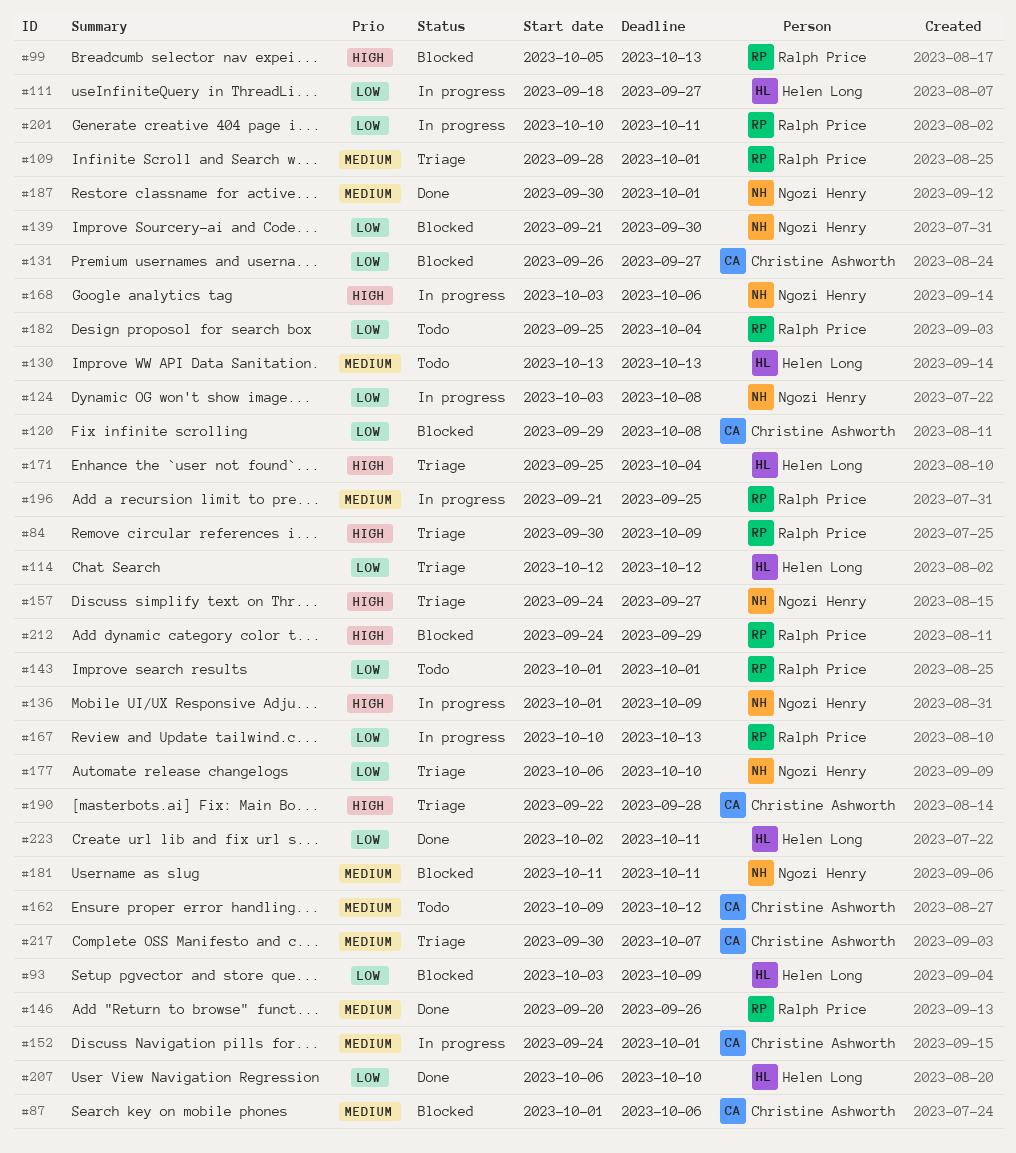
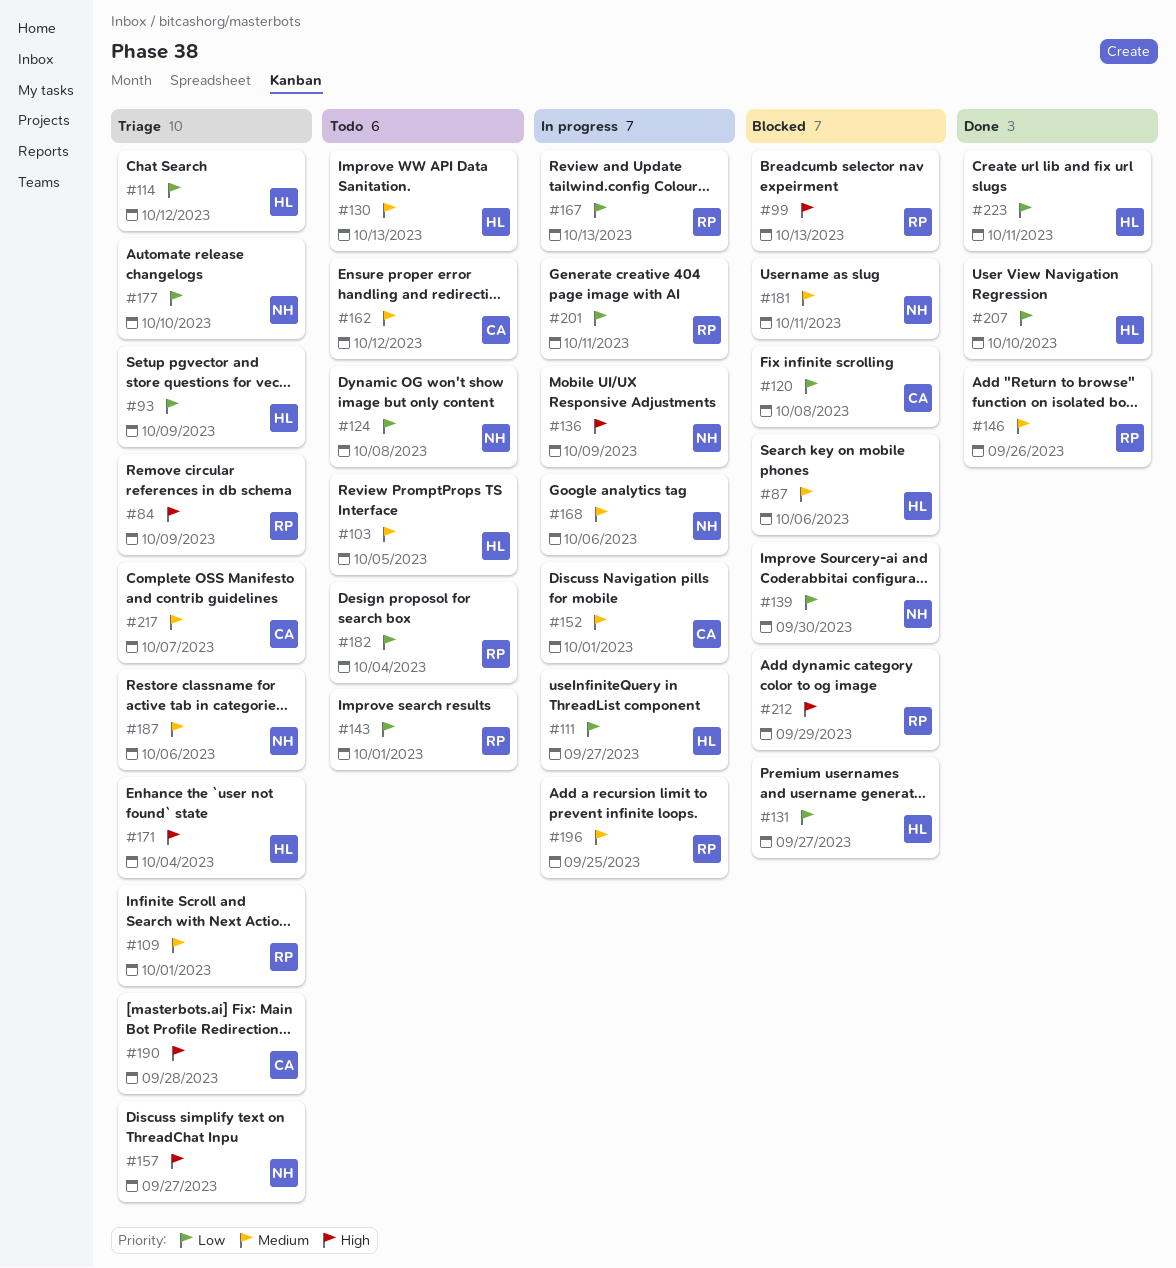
#87, owner: Christine Ashworth -> Helen Long
#93, status: Blocked -> Triage
#103: none -> present
#124, status: In progress -> Todo
#131, owner: Christine Ashworth -> Helen Long
#168, priority: High -> Medium
#187, status: Done -> Triage
#187, due: Oct 1 -> Oct 6

